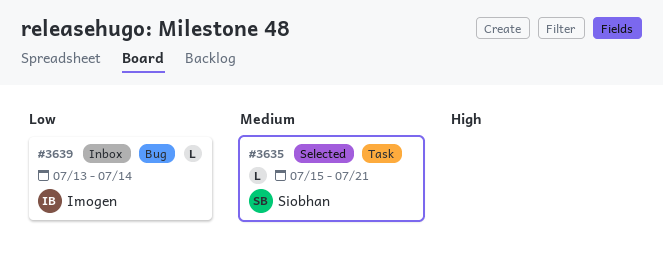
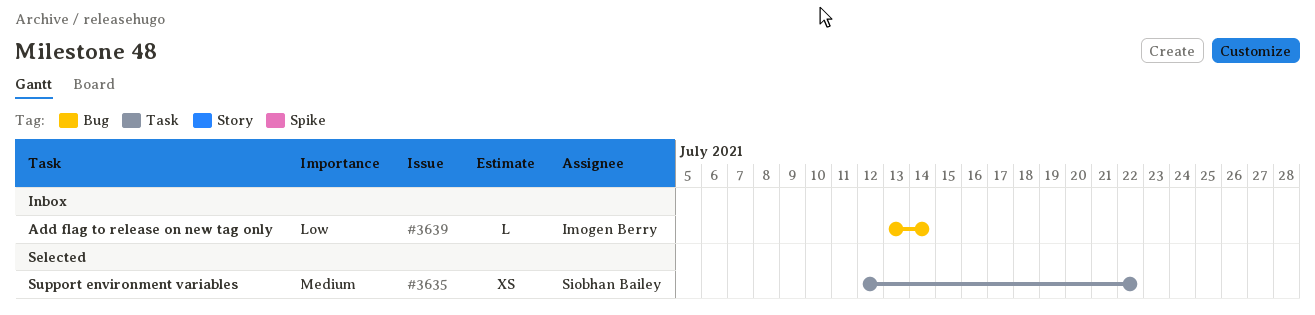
#3635, estimate: L -> XS
#3635, start: Jul 15 -> Jul 12
#3635, due: Jul 21 -> Jul 22

